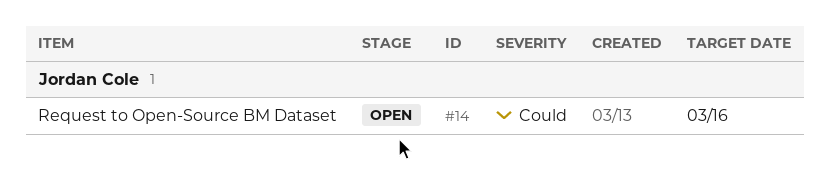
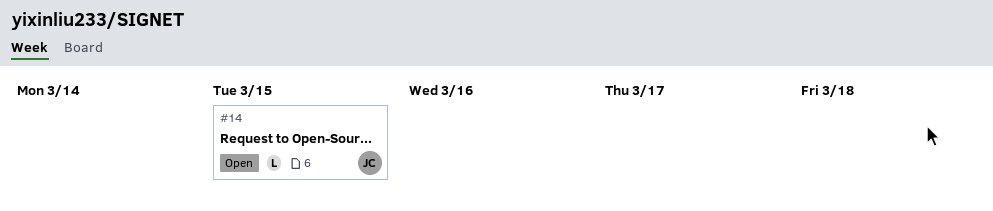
#14, due: Mar 16 -> Mar 15

